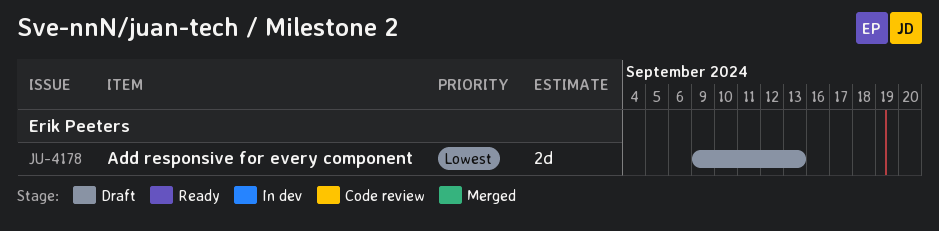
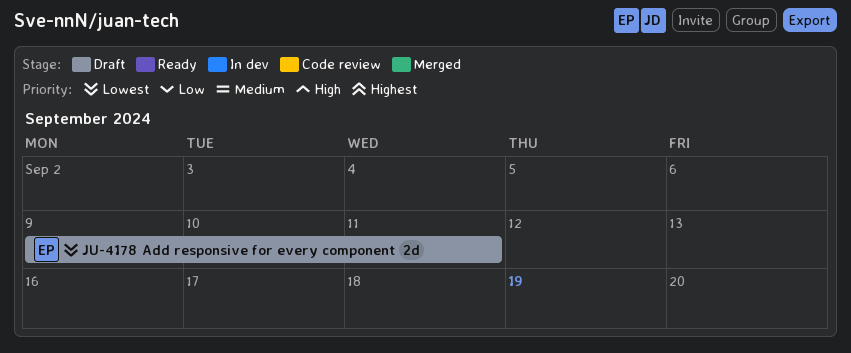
JU-4178, due: Sep 13 -> Sep 11

